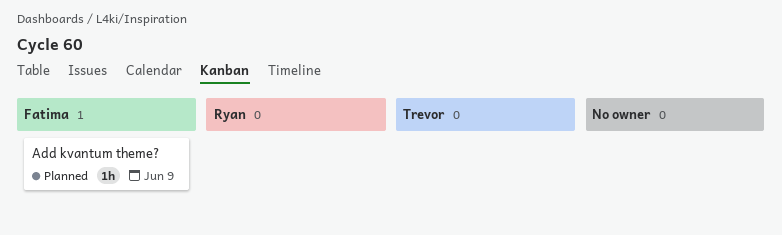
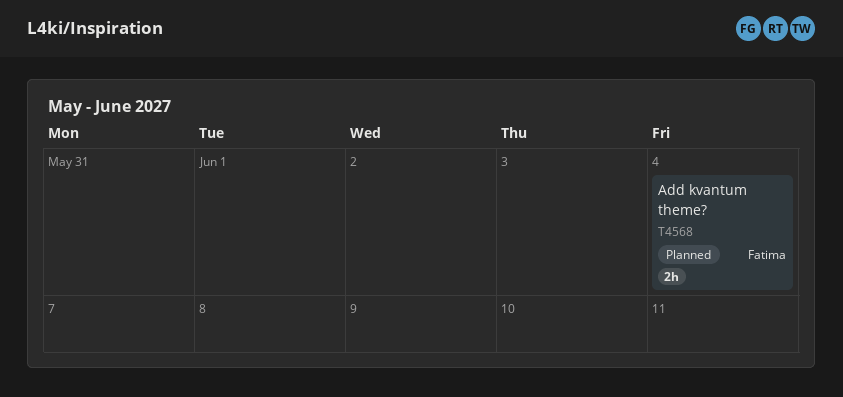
Add kvantum theme?, estimate: 1h -> 2h
Add kvantum theme?, due: Jun 9 -> Jun 4

